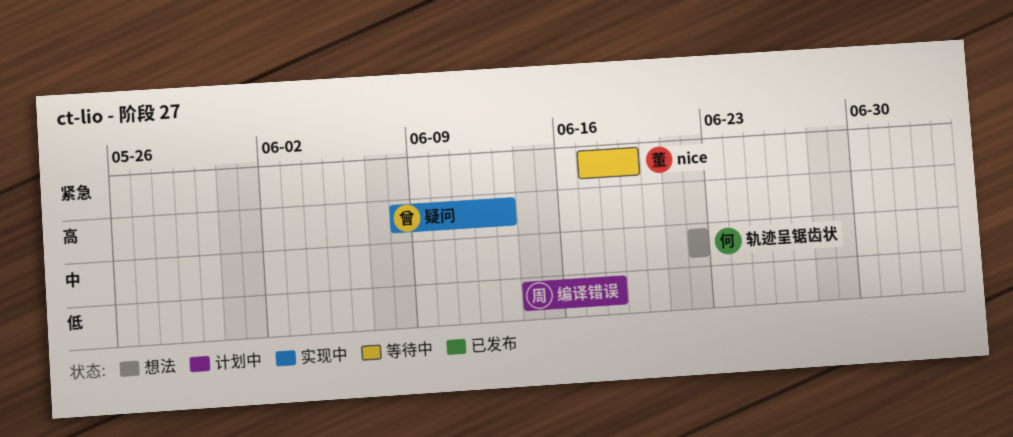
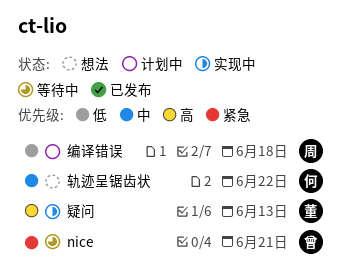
nice, owner: 董 -> 曾
nice, due: Jun 19 -> Jun 21
疑问, owner: 曾 -> 董

